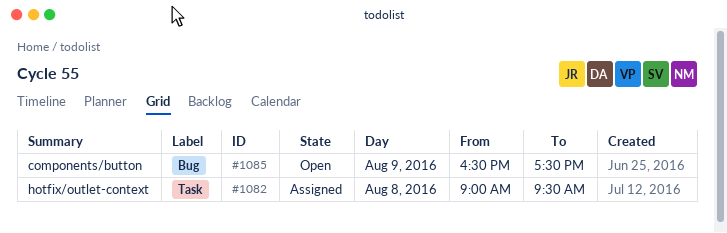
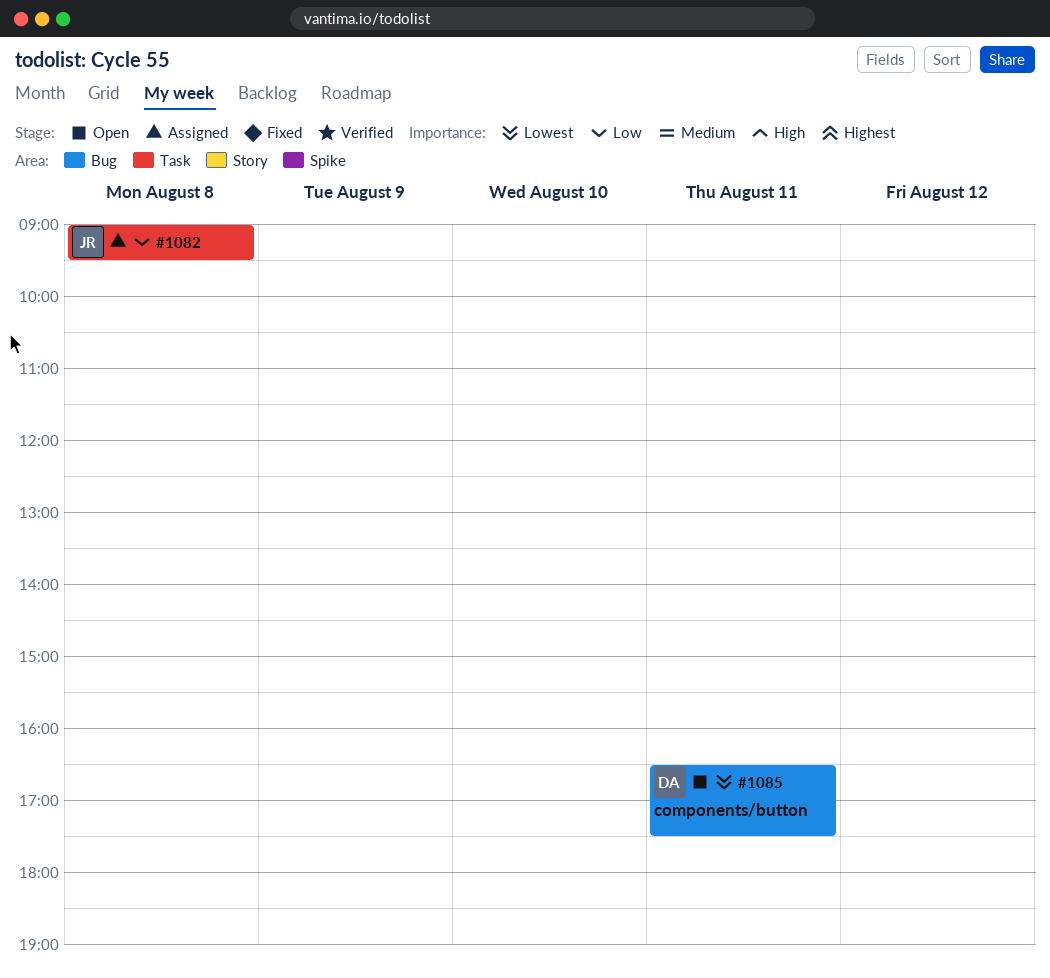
#1085, day: Aug 9 -> Aug 11

